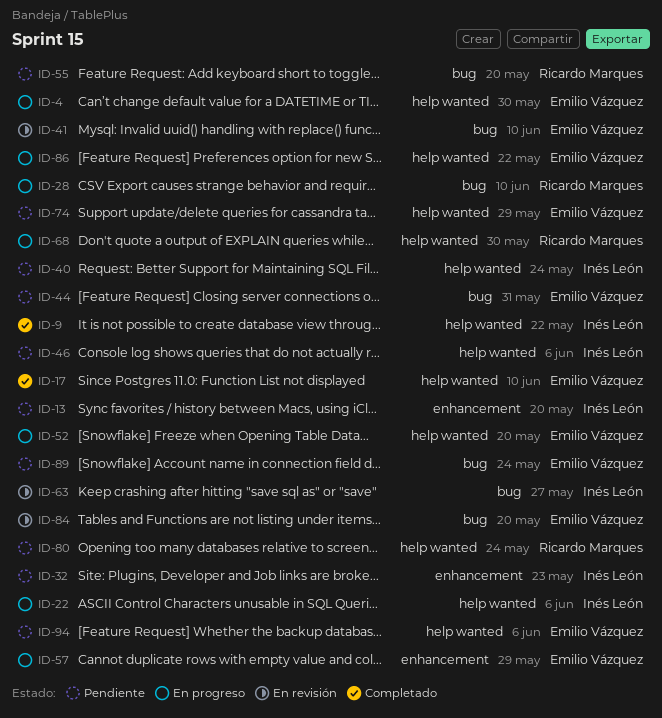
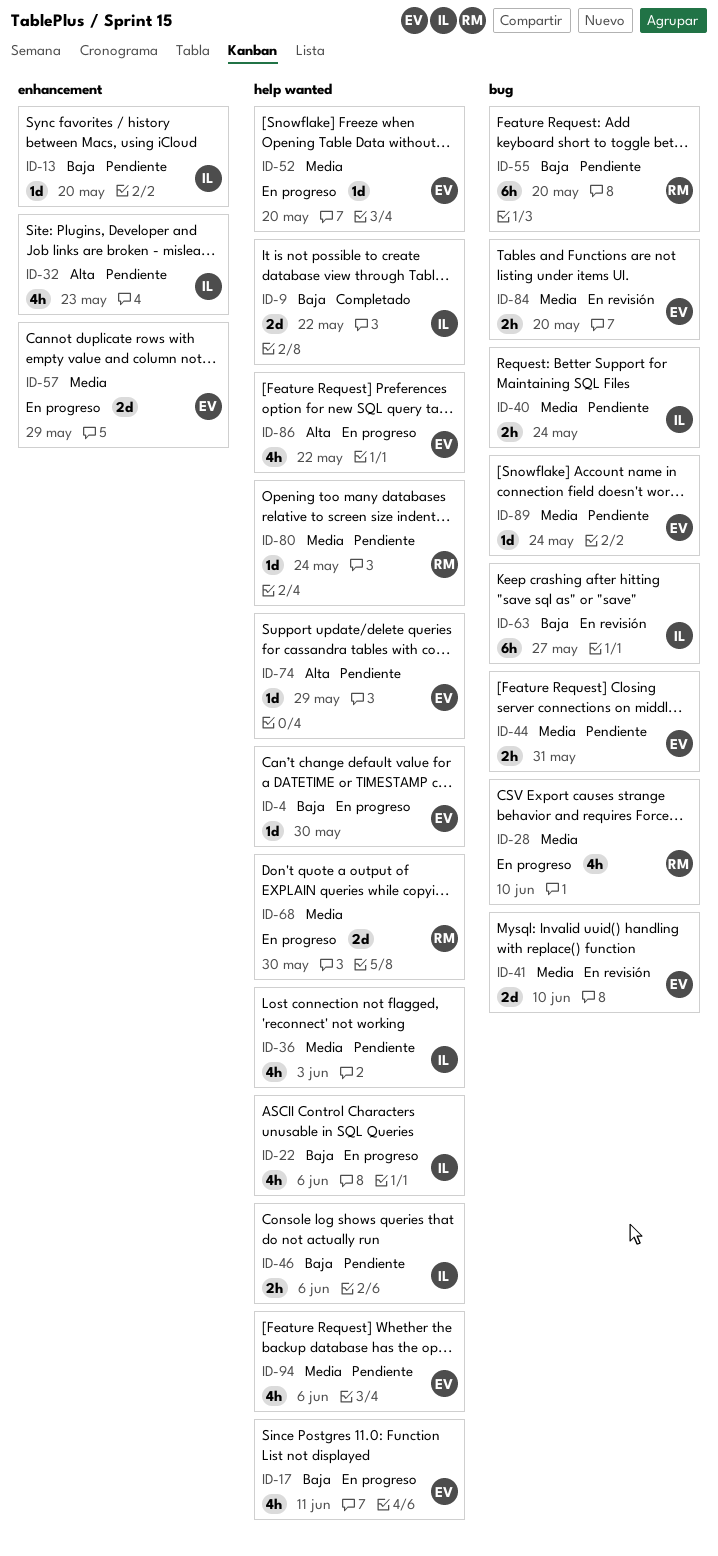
ID-17, status: Completado -> En progreso
ID-17, due: Jun 10 -> Jun 11
ID-36: none -> present
ID-40, label: help wanted -> bug

